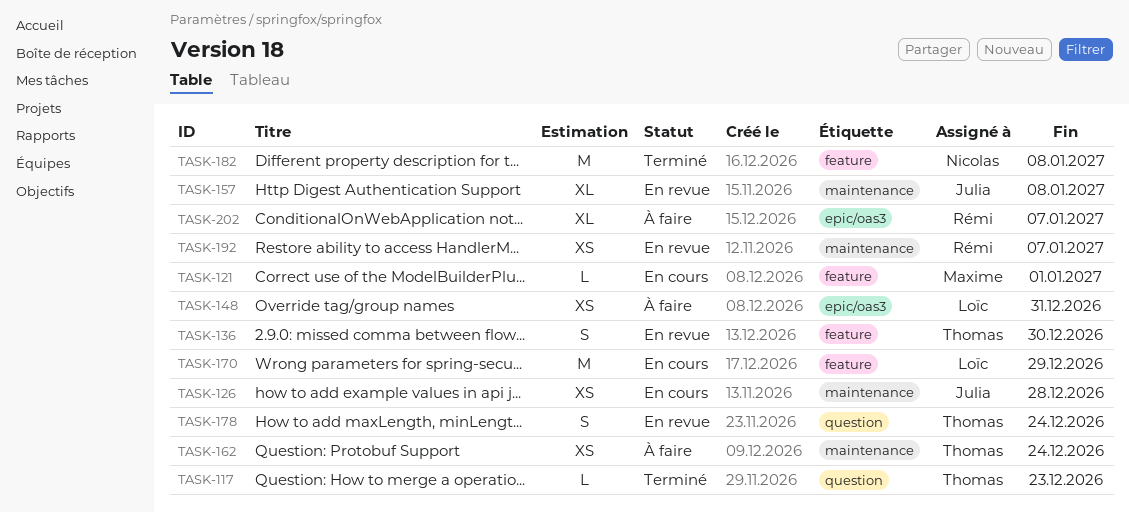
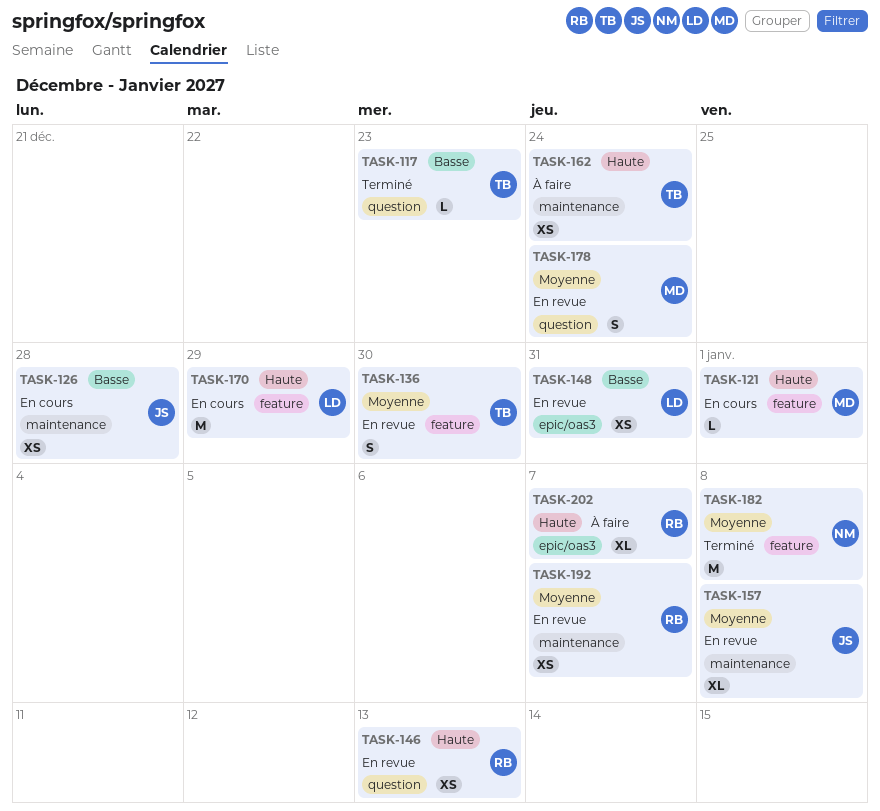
TASK-146: none -> present
TASK-148, status: À faire -> En revue
TASK-178, owner: Thomas -> Maxime

